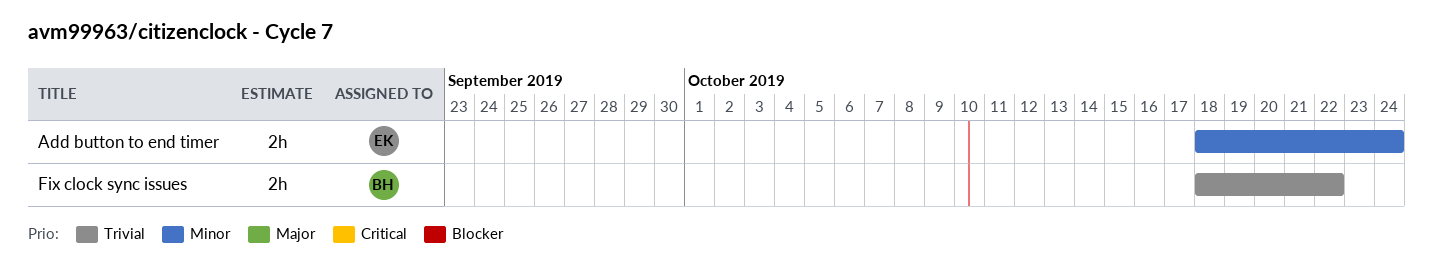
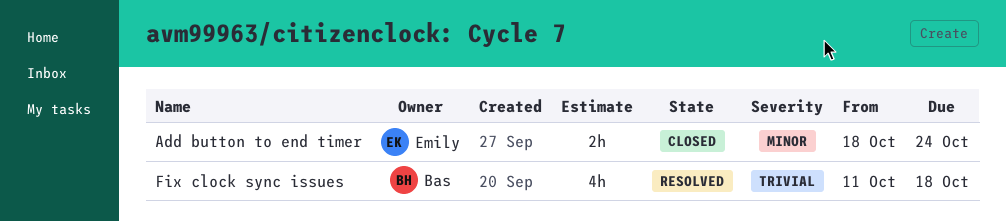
Fix clock sync issues, estimate: 2h -> 4h
Fix clock sync issues, start: Oct 18 -> Oct 11
Fix clock sync issues, due: Oct 22 -> Oct 18

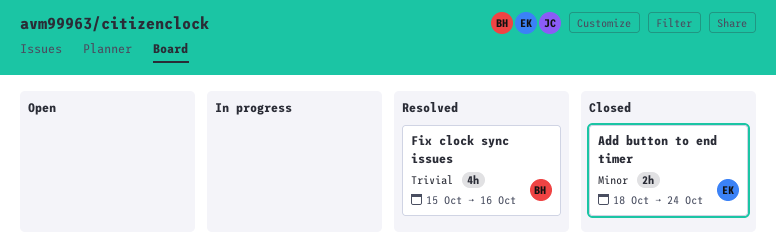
Fix clock sync issues, start: Oct 11 -> Oct 15
Fix clock sync issues, due: Oct 18 -> Oct 16

